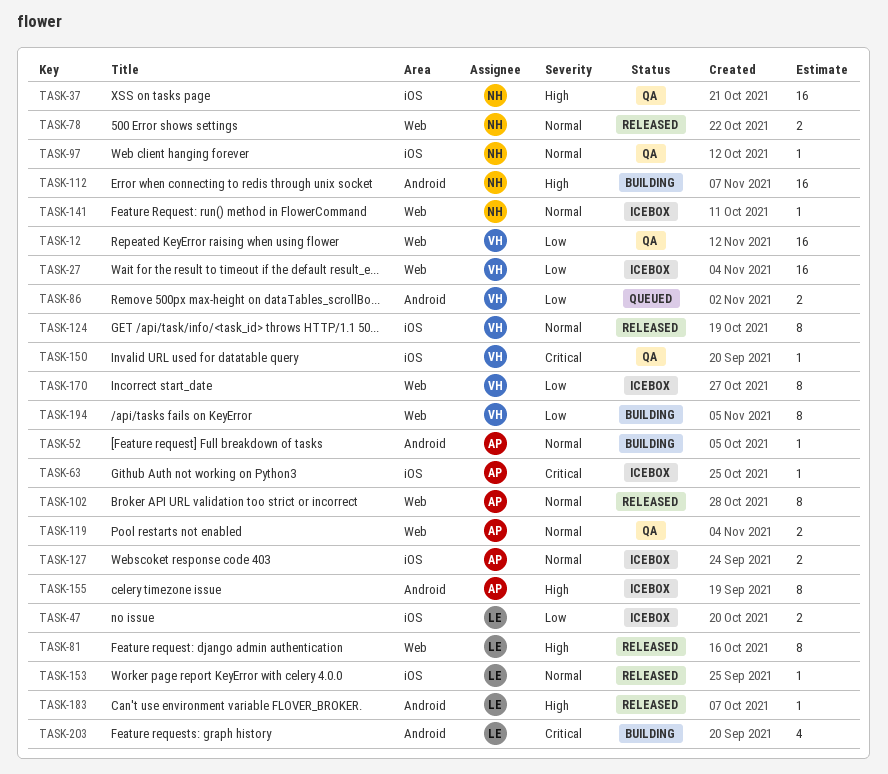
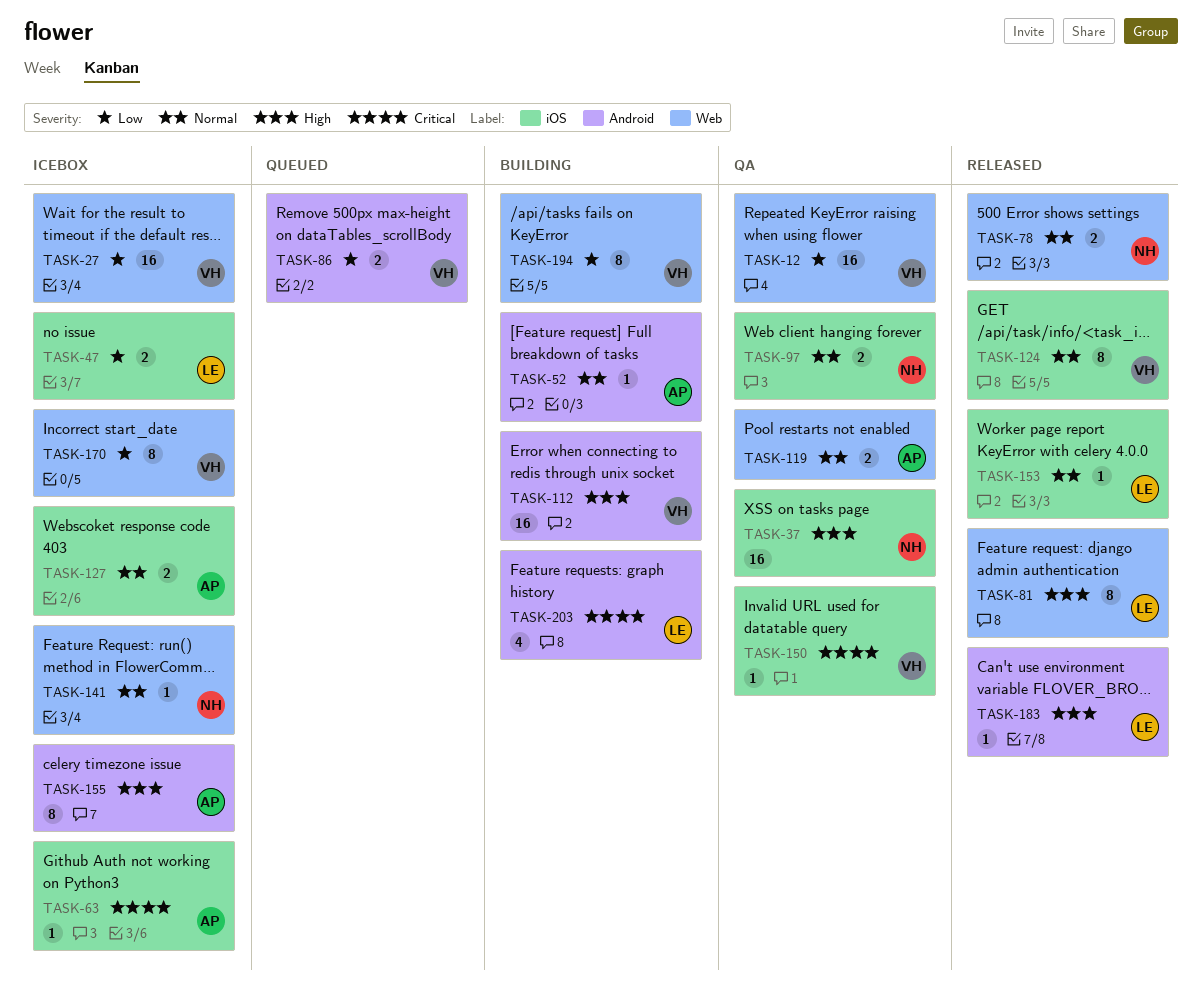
TASK-97, estimate: 1 -> 2
TASK-102: present -> none
TASK-112, owner: NH -> VH

